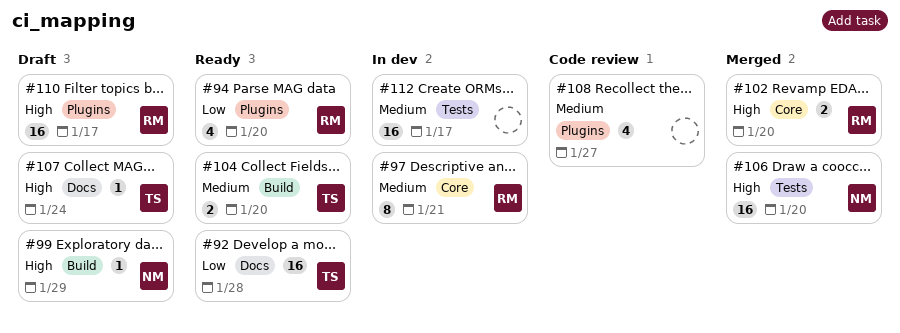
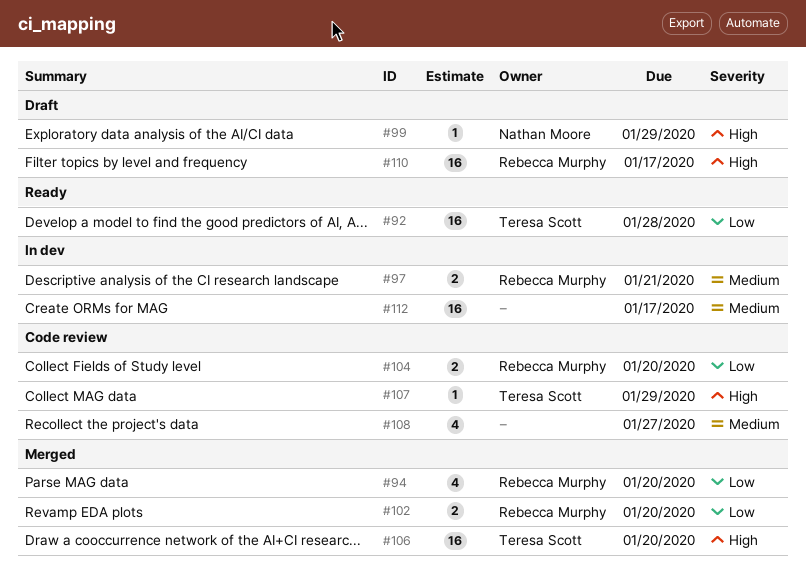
#94, status: Ready -> Merged
#97, estimate: 8 -> 2
#102, priority: High -> Low
#104, status: Ready -> Code review
#104, owner: Teresa Scott -> Rebecca Murphy
#104, priority: Medium -> Low
#106, owner: Nathan Moore -> Teresa Scott
#107, status: Draft -> Code review
#107, due: Jan 24 -> Jan 29

